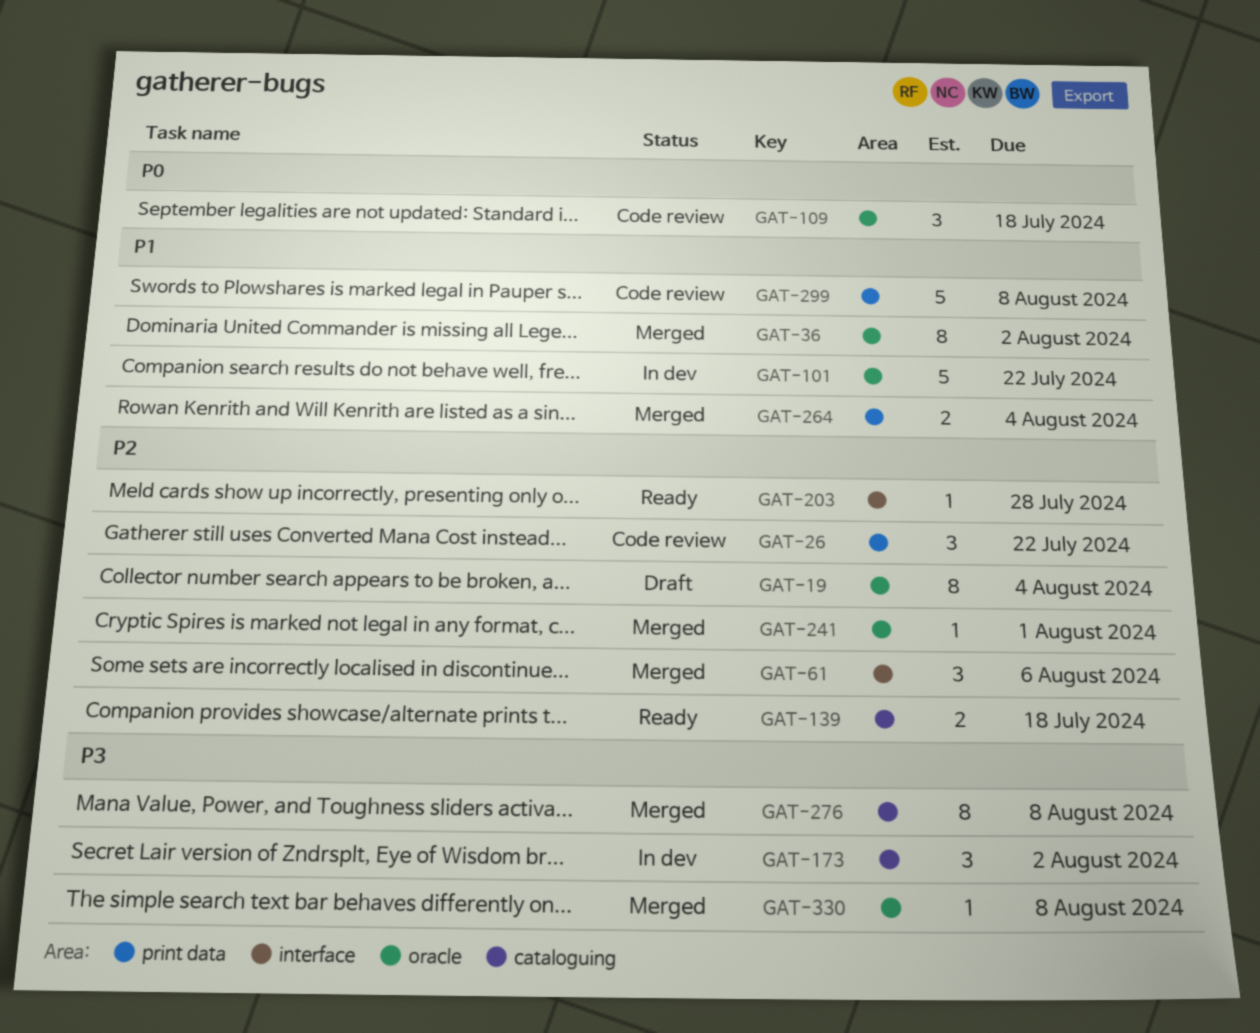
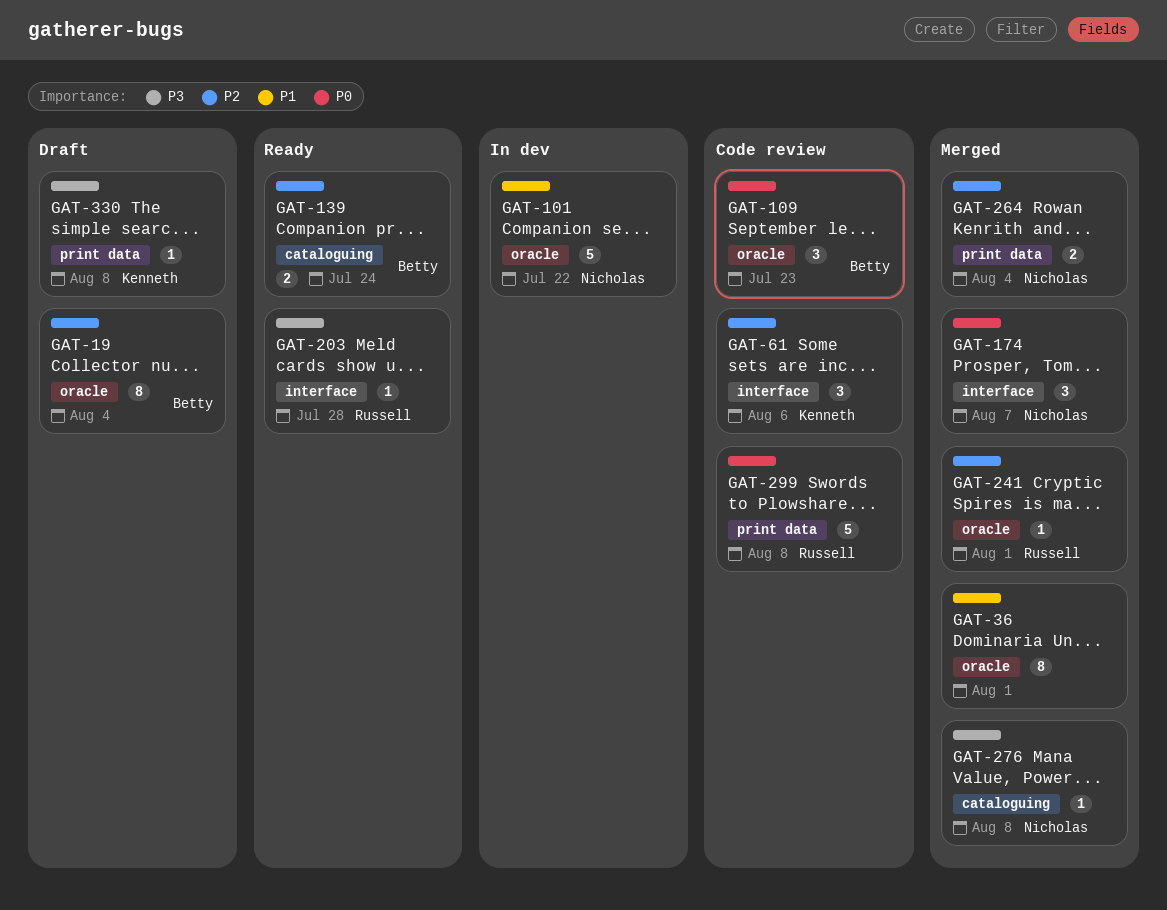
GAT-26: present -> none
GAT-36, due: Aug 2 -> Aug 1
GAT-61, status: Merged -> Code review
GAT-109, due: Jul 18 -> Jul 23
GAT-139, due: Jul 18 -> Jul 24
GAT-173: present -> none
GAT-174: none -> present
GAT-203, priority: P2 -> P3
GAT-264, priority: P1 -> P2
GAT-276, estimate: 8 -> 1
GAT-299, priority: P1 -> P0
GAT-330, status: Merged -> Draft
GAT-330, label: oracle -> print data

